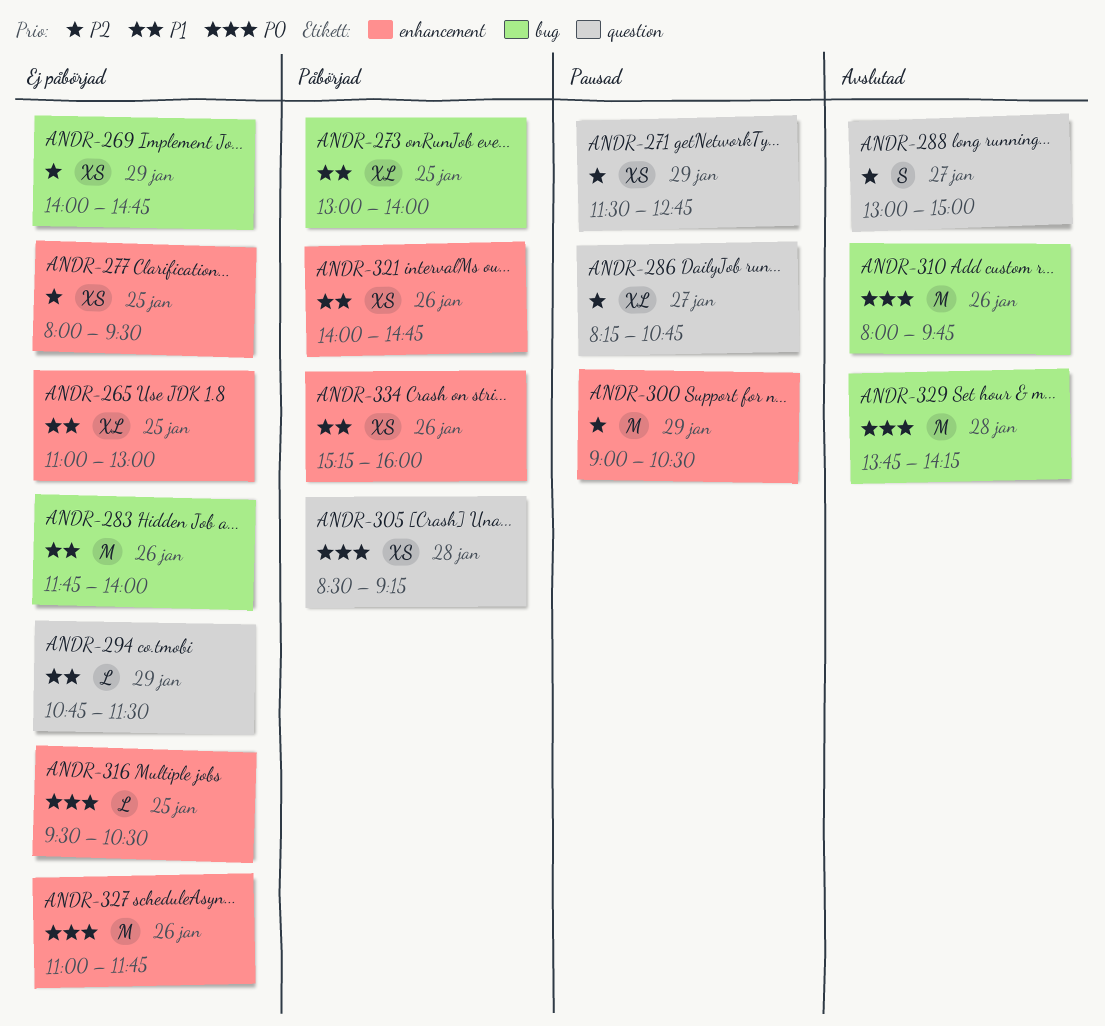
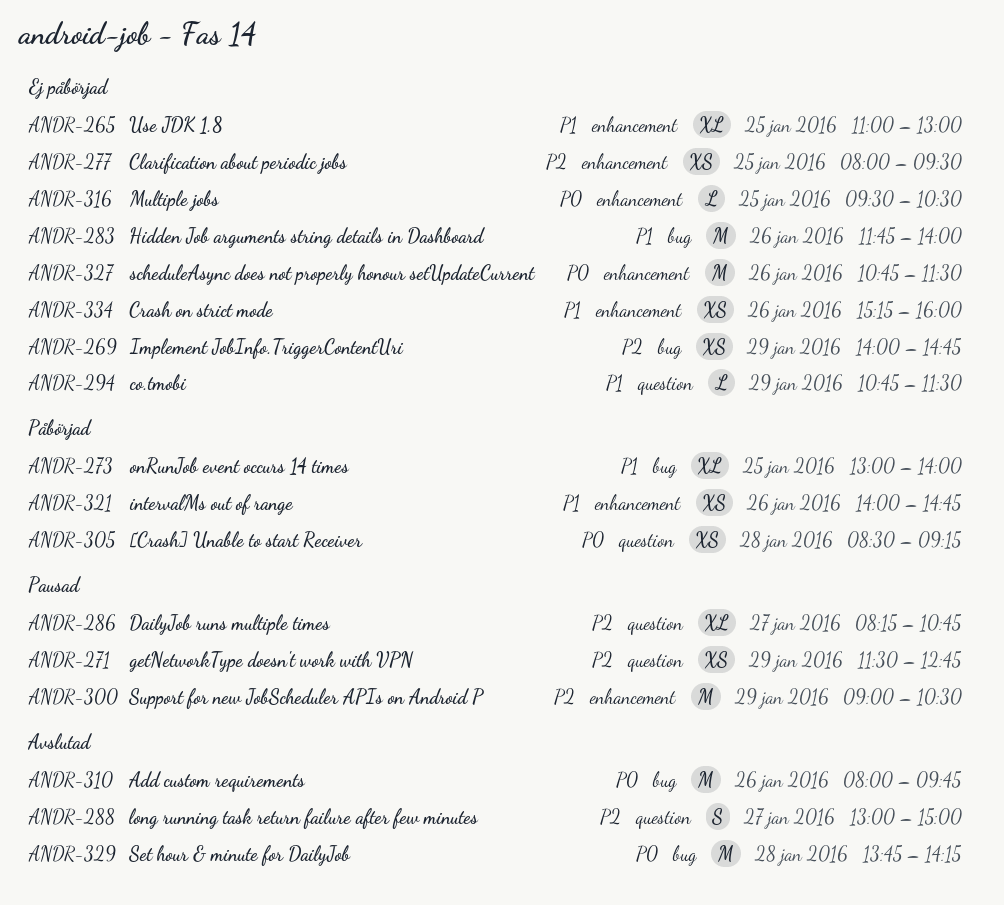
ANDR-327, begins: 11:00 -> 10:45
ANDR-327, ends: 11:45 -> 11:30
ANDR-334, status: Påbörjad -> Ej påbörjad

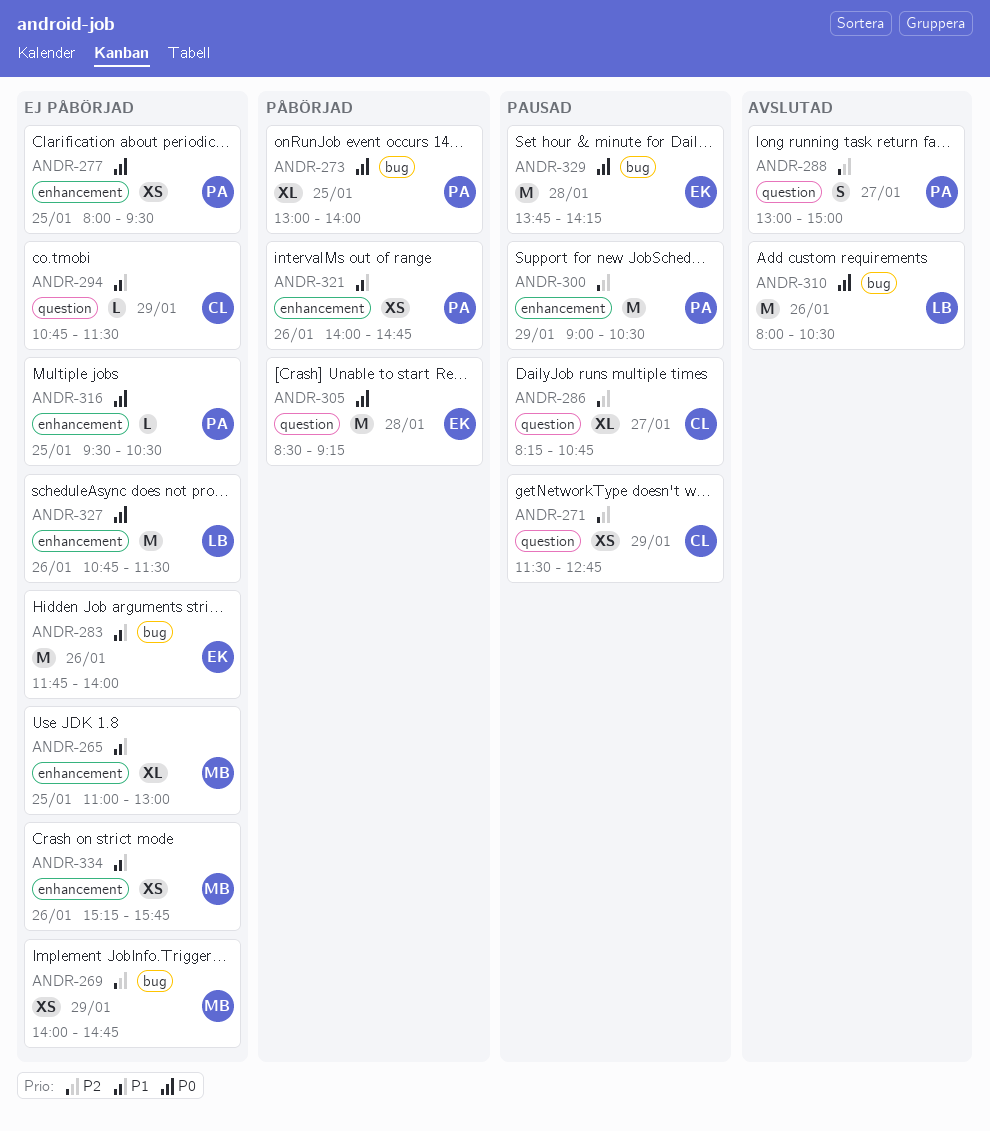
ANDR-273, priority: P1 -> P0
ANDR-277, priority: P2 -> P0
ANDR-305, estimate: XS -> M
ANDR-310, ends: 09:45 -> 10:30
ANDR-329, status: Avslutad -> Pausad
ANDR-334, ends: 16:00 -> 15:45

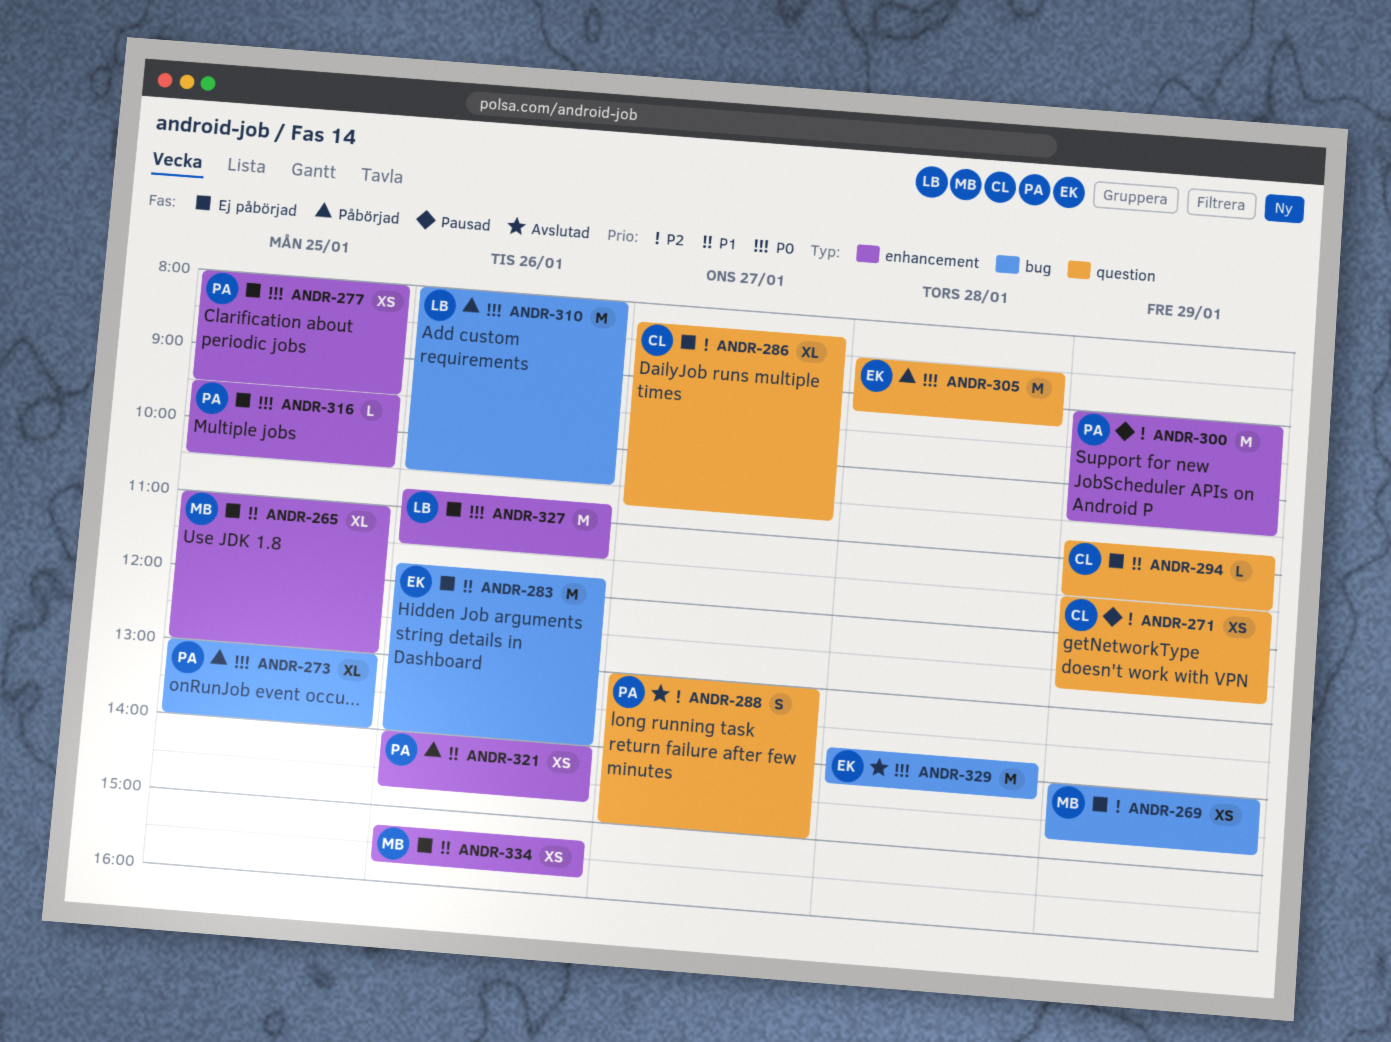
ANDR-286, status: Pausad -> Ej påbörjad
ANDR-310, status: Avslutad -> Påbörjad
ANDR-329, status: Pausad -> Avslutad

